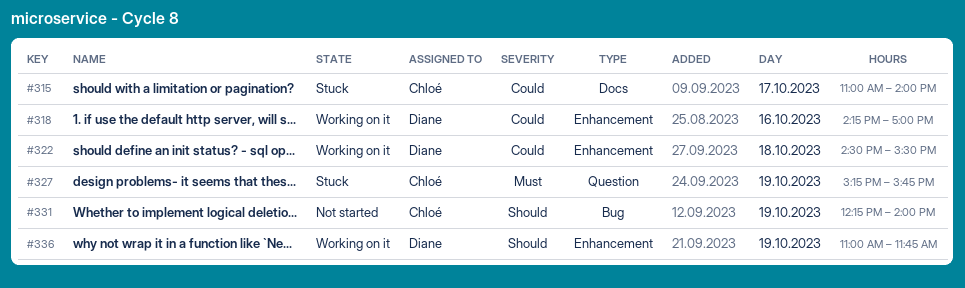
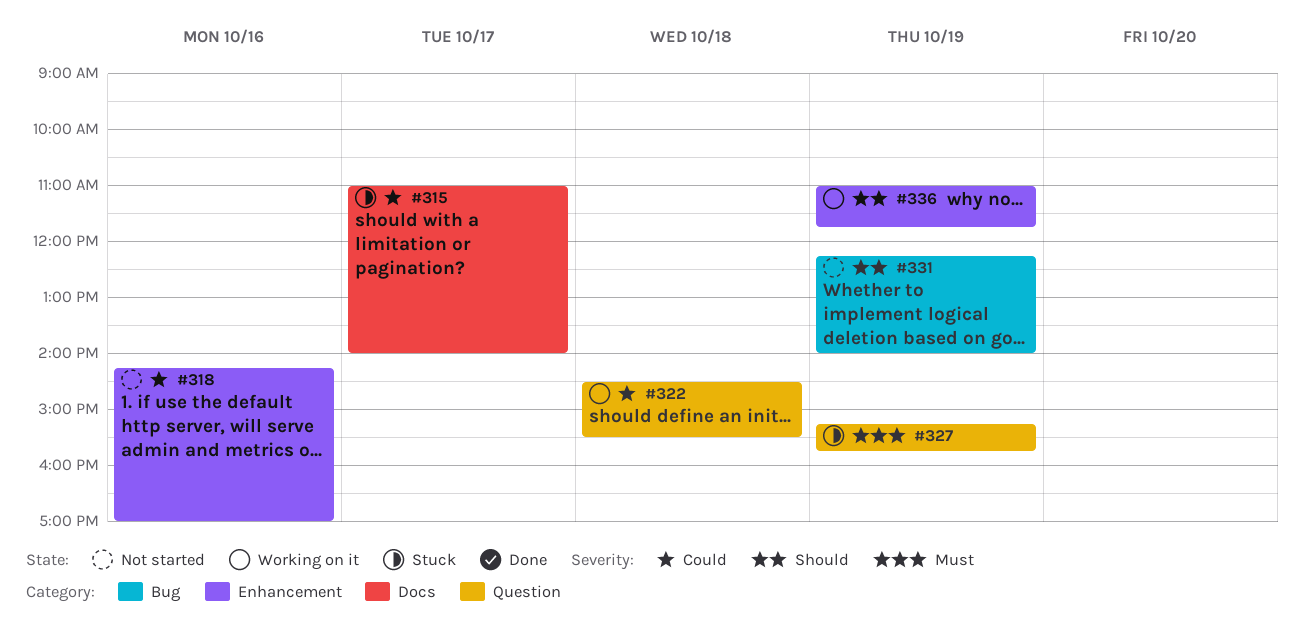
#318, status: Working on it -> Not started
#322, label: Enhancement -> Question

